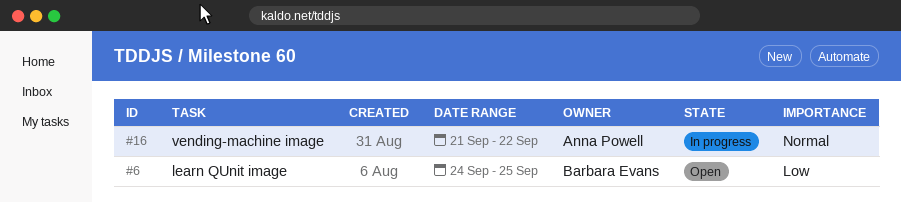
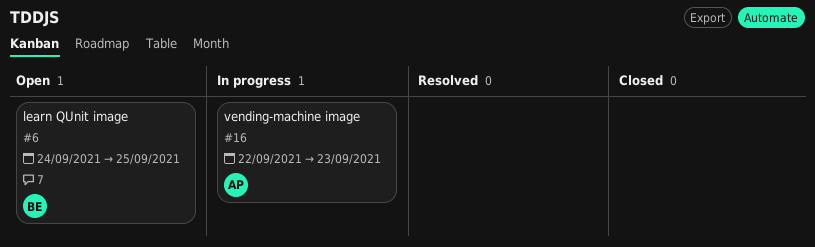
#16, start: Sep 21 -> Sep 22
#16, due: Sep 22 -> Sep 23

